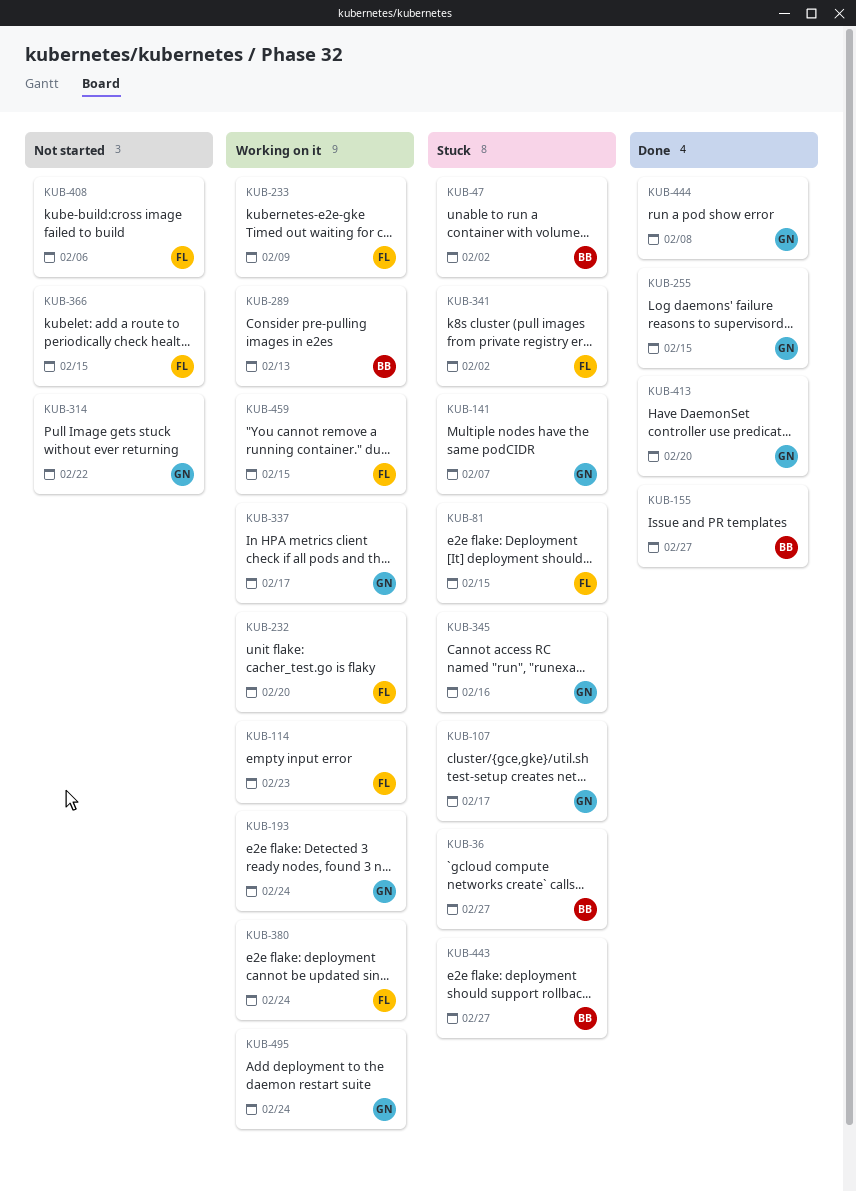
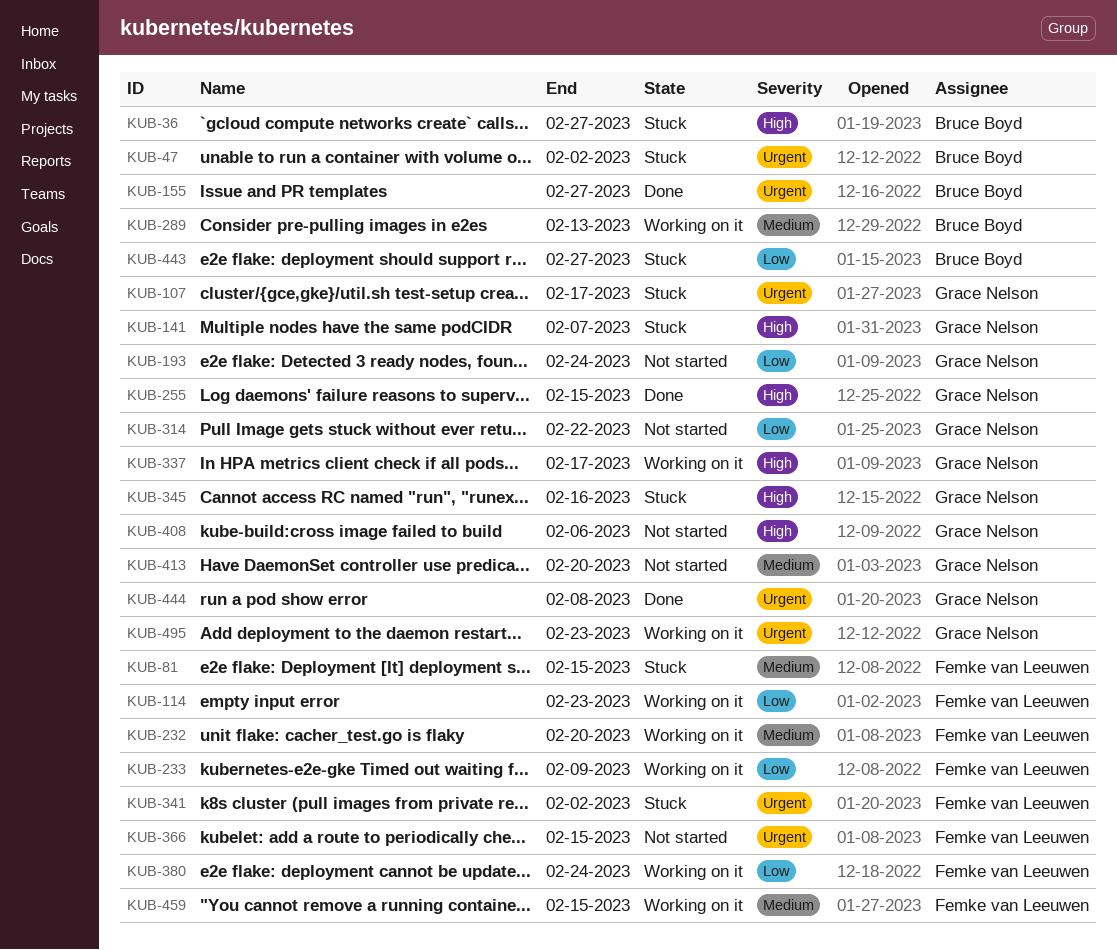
KUB-193, status: Working on it -> Not started
KUB-408, owner: Femke van Leeuwen -> Grace Nelson
KUB-413, status: Done -> Not started
KUB-495, due: Feb 24 -> Feb 23

